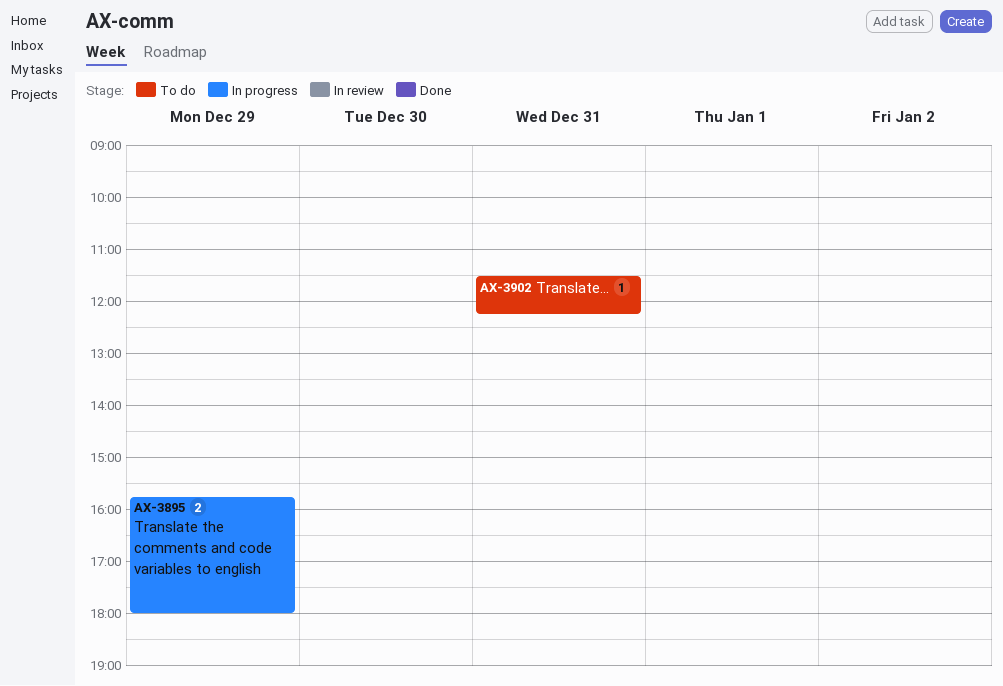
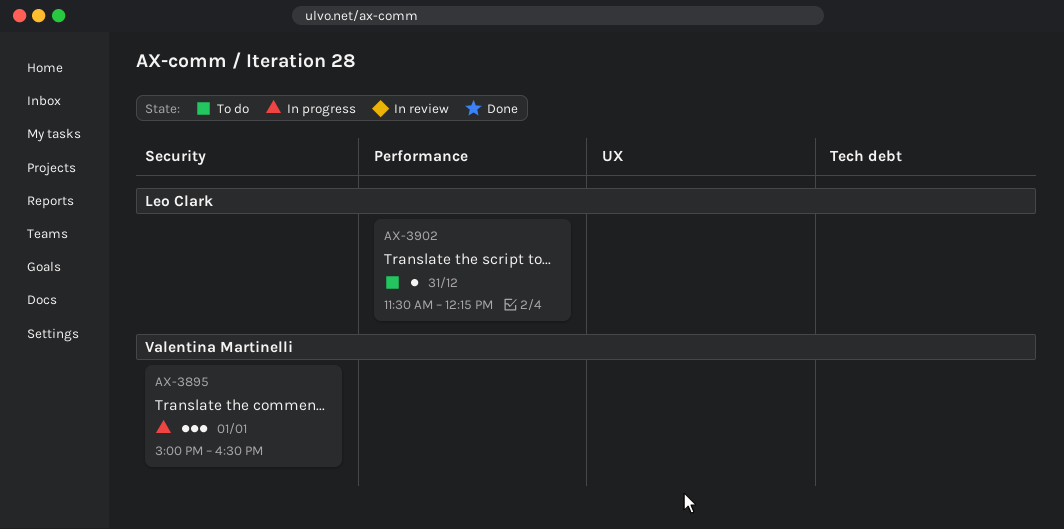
AX-3895, estimate: 2 -> 3
AX-3895, day: Dec 29 -> Jan 1
AX-3895, begins: 15:45 -> 15:00
AX-3895, ends: 18:00 -> 16:30

